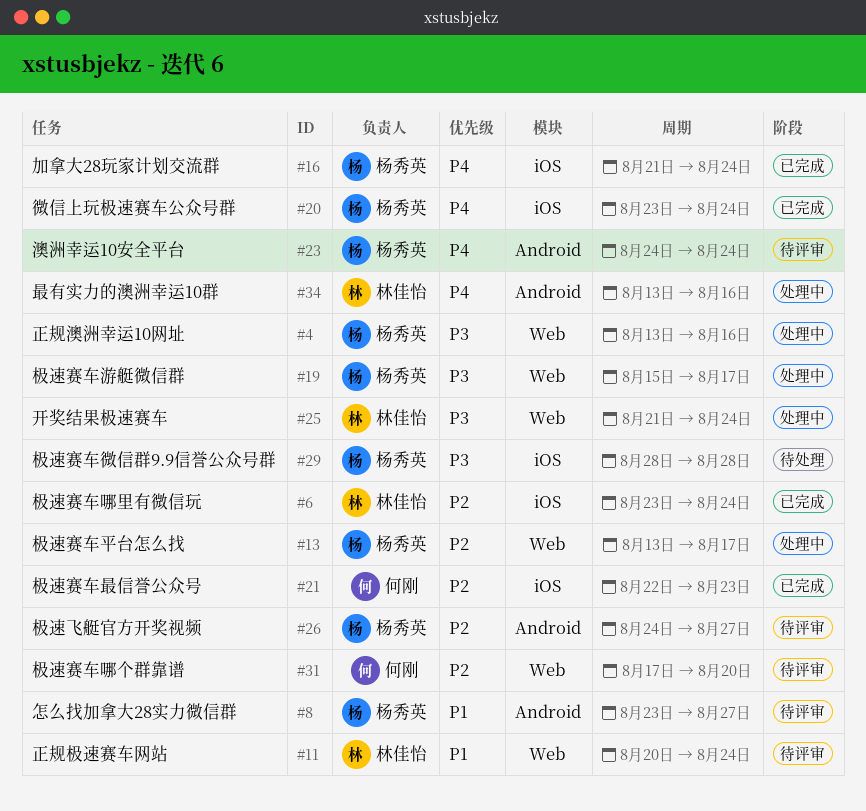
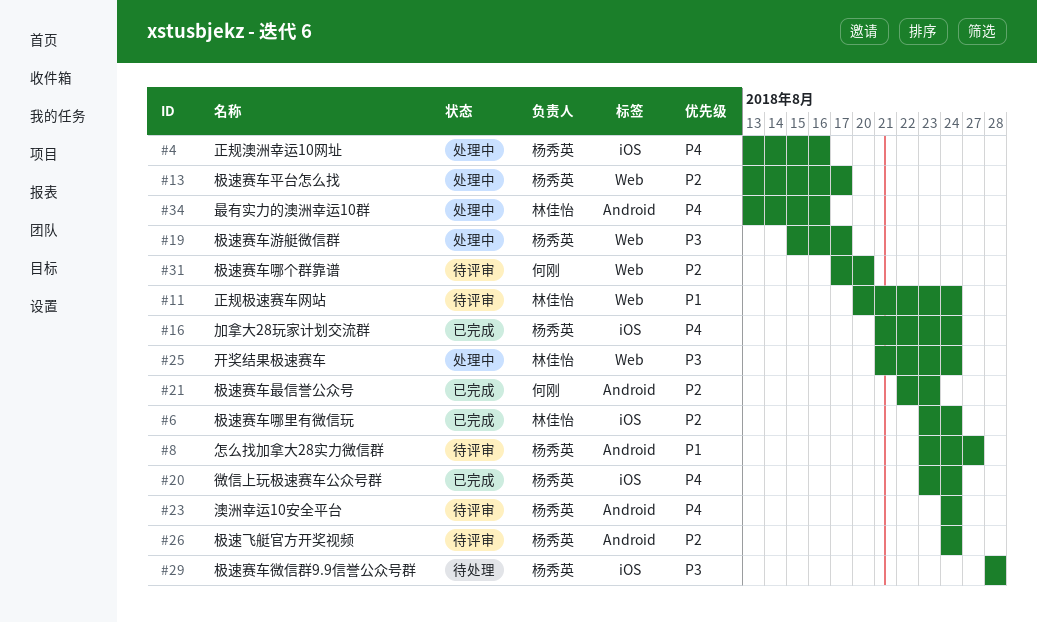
#4, priority: P3 -> P4
#4, label: Web -> iOS
#21, label: iOS -> Android
#26, due: Aug 27 -> Aug 24

